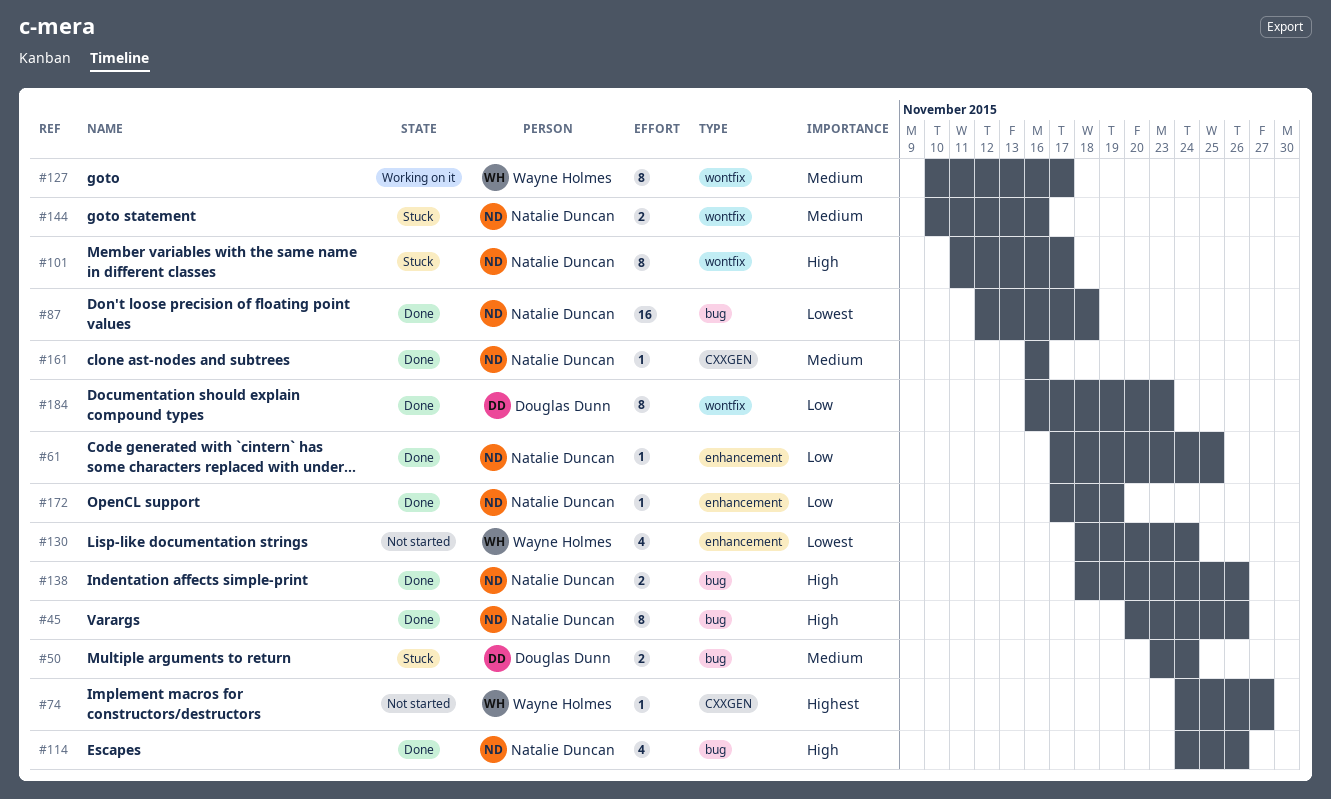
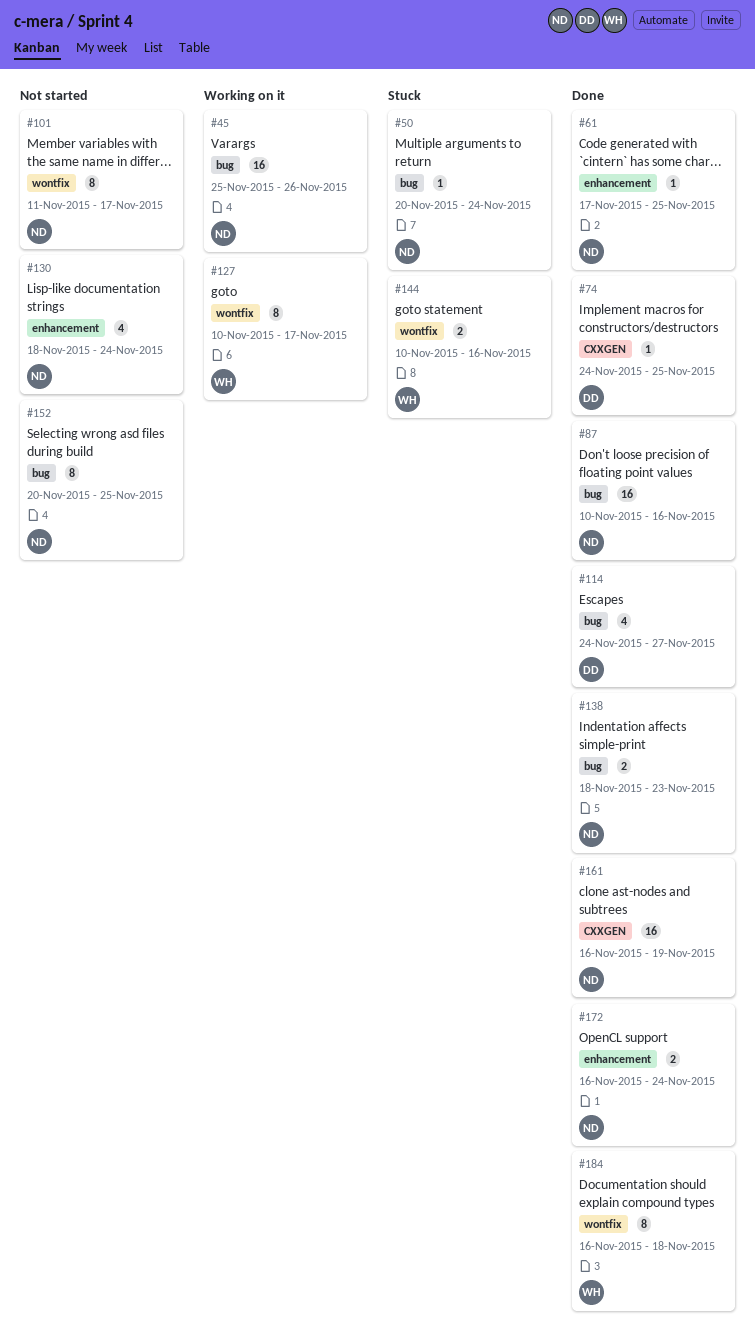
#45, status: Done -> Working on it
#45, estimate: 8 -> 16
#45, start: Nov 20 -> Nov 25
#50, owner: Douglas Dunn -> Natalie Duncan
#50, estimate: 2 -> 1
#50, start: Nov 23 -> Nov 20
#74, status: Not started -> Done
#74, owner: Wayne Holmes -> Douglas Dunn
#74, due: Nov 27 -> Nov 25
#87, start: Nov 12 -> Nov 10
#87, due: Nov 18 -> Nov 16
#101, status: Stuck -> Not started
#114, owner: Natalie Duncan -> Douglas Dunn
#114, due: Nov 26 -> Nov 27
#130, owner: Wayne Holmes -> Natalie Duncan
#138, due: Nov 26 -> Nov 23
#144, owner: Natalie Duncan -> Wayne Holmes
#152: none -> present
#161, estimate: 1 -> 16
#161, due: Nov 16 -> Nov 19
#172, estimate: 1 -> 2
#172, start: Nov 17 -> Nov 16
#172, due: Nov 19 -> Nov 24
#184, owner: Douglas Dunn -> Wayne Holmes
#184, due: Nov 23 -> Nov 18

